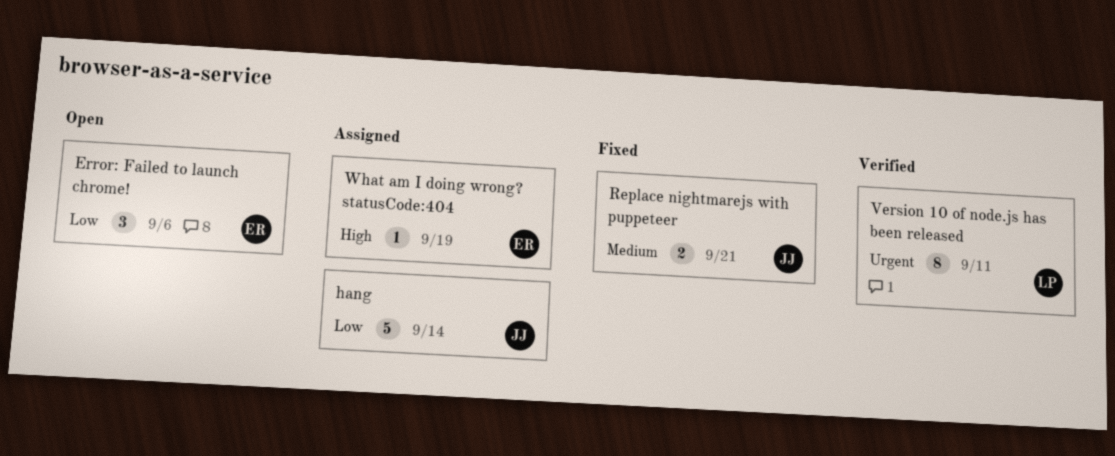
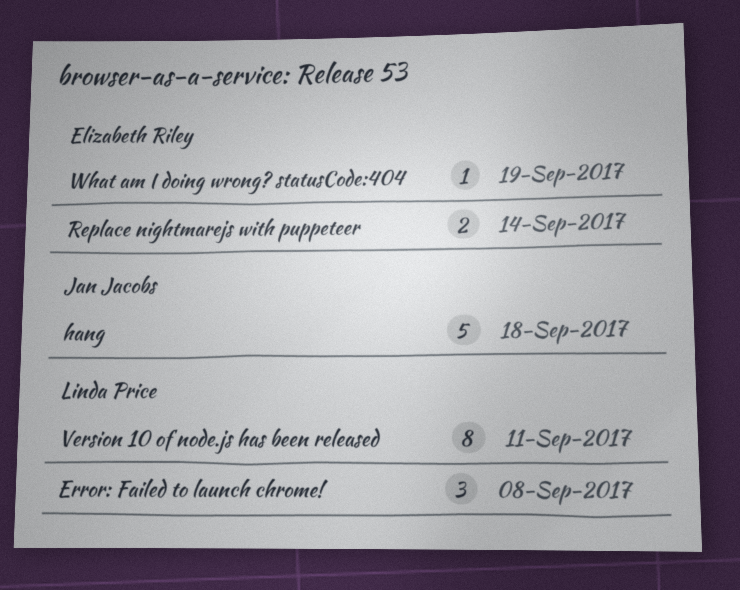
Error: Failed to launch chrome!, owner: Elizabeth Riley -> Linda Price
Error: Failed to launch chrome!, due: Sep 6 -> Sep 8
hang, due: Sep 14 -> Sep 18
Replace nightmarejs with puppeteer, owner: Jan Jacobs -> Elizabeth Riley
Replace nightmarejs with puppeteer, due: Sep 21 -> Sep 14

